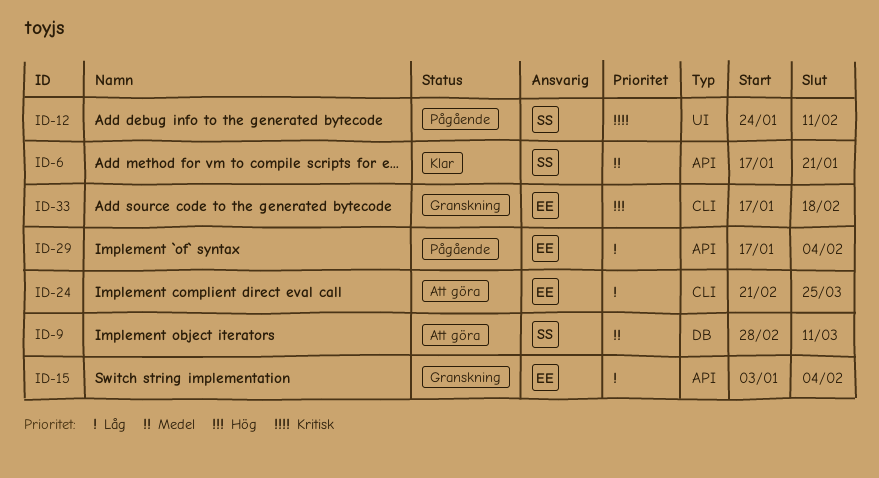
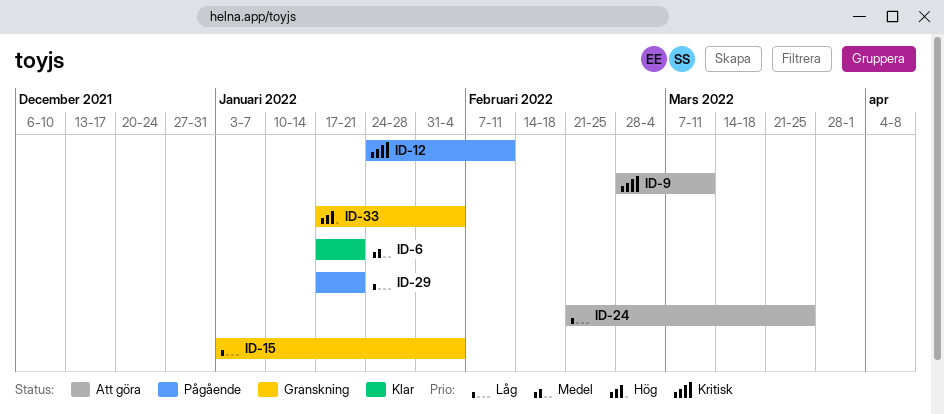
ID-9, priority: Medel -> Kritisk
ID-29, due: Feb 4 -> Jan 21
ID-33, due: Feb 18 -> Feb 4

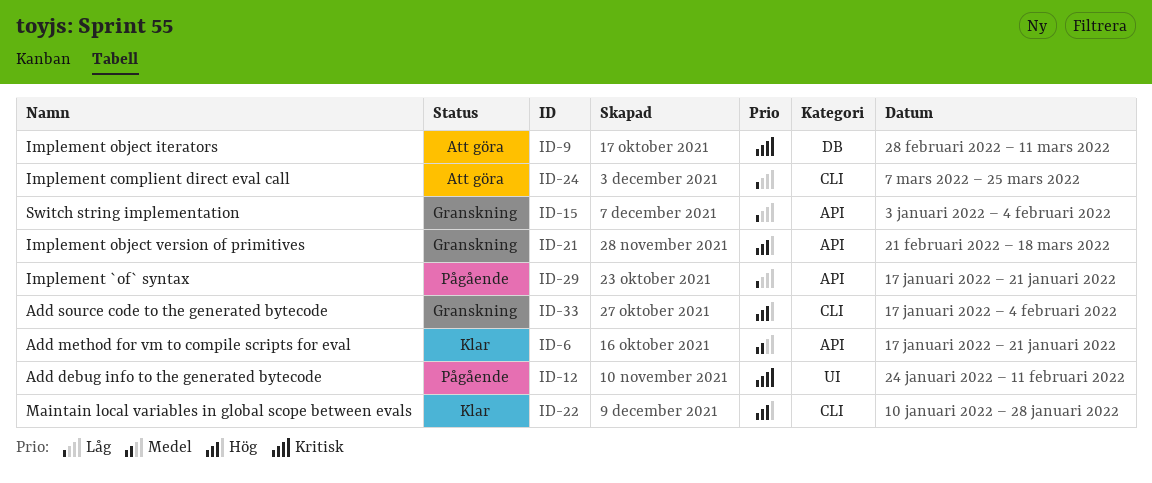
ID-21: none -> present
ID-22: none -> present
ID-24, start: Feb 21 -> Mar 7

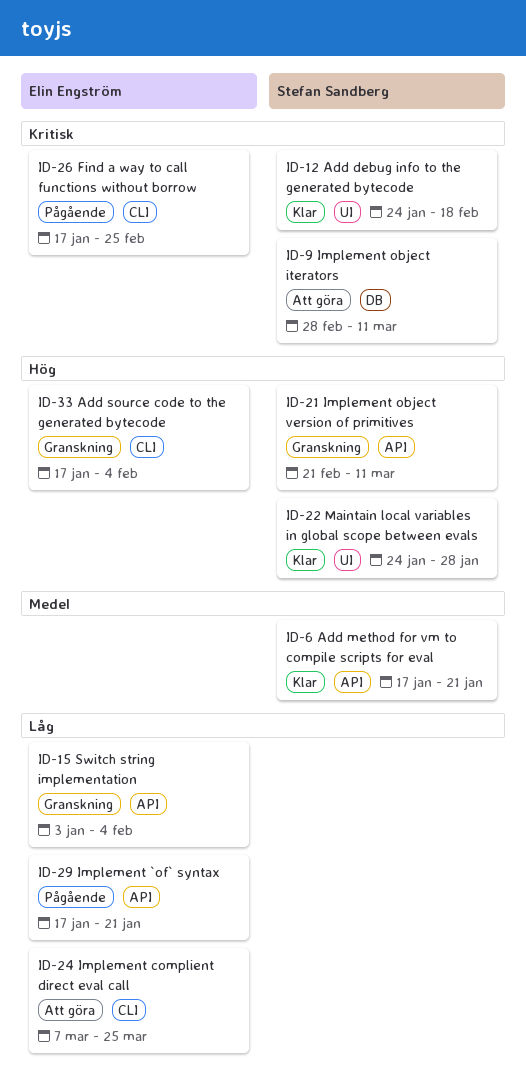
ID-12, status: Pågående -> Klar
ID-12, due: Feb 11 -> Feb 18
ID-21, due: Mar 18 -> Mar 11
ID-22, label: CLI -> UI
ID-22, start: Jan 10 -> Jan 24
ID-26: none -> present

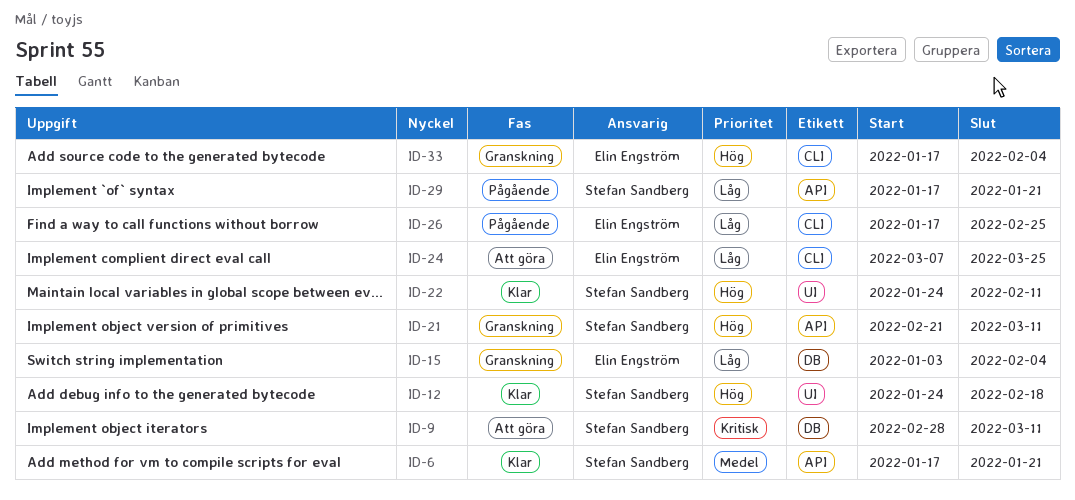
ID-12, priority: Kritisk -> Hög
ID-15, label: API -> DB
ID-22, due: Jan 28 -> Feb 11
ID-26, priority: Kritisk -> Låg
ID-29, owner: Elin Engström -> Stefan Sandberg

